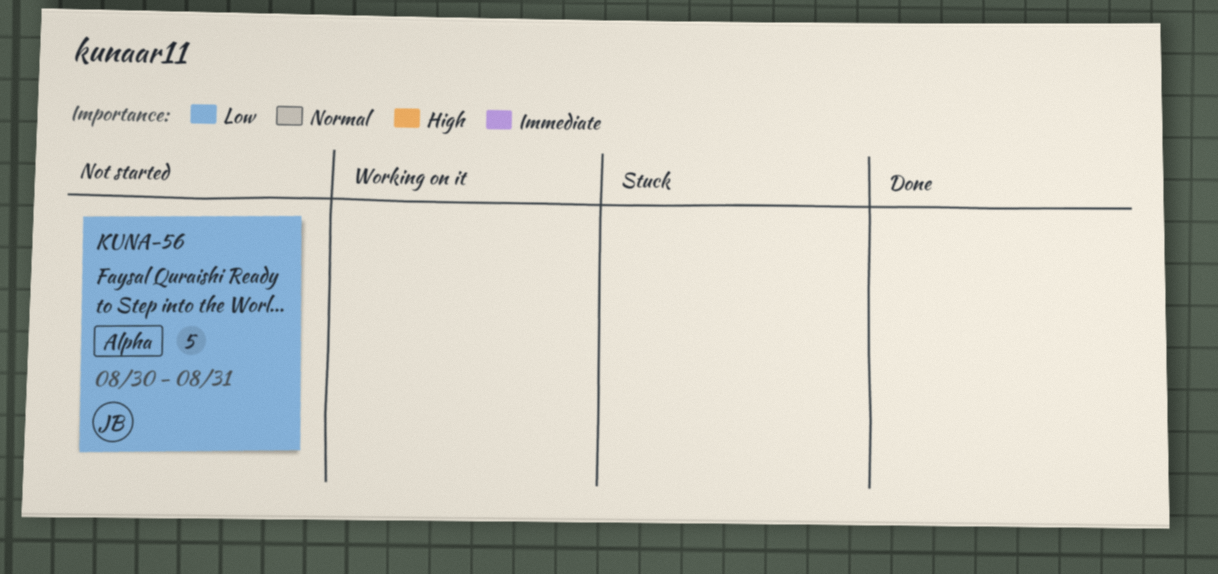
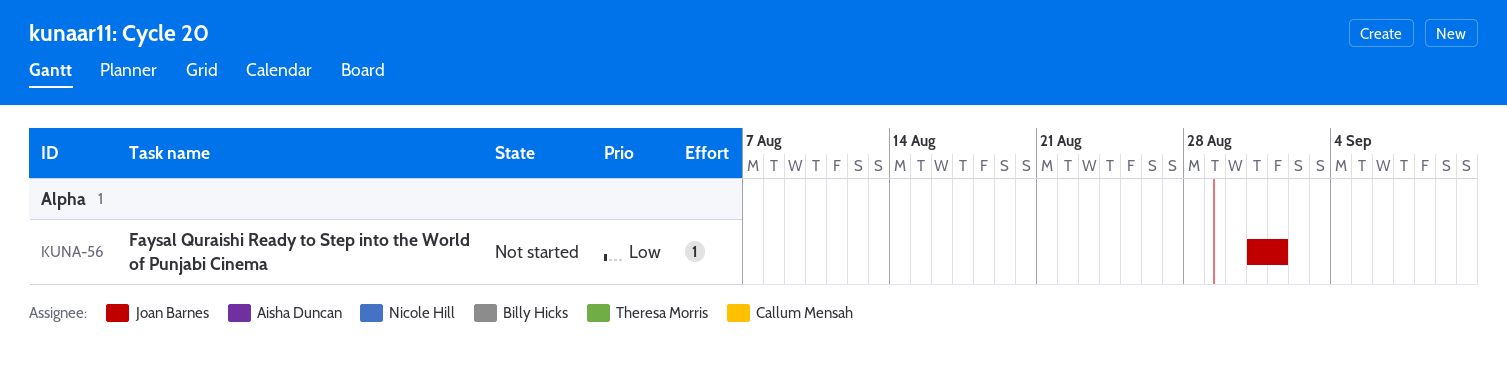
KUNA-56, estimate: 5 -> 1
KUNA-56, start: Aug 30 -> Aug 31
KUNA-56, due: Aug 31 -> Sep 1

